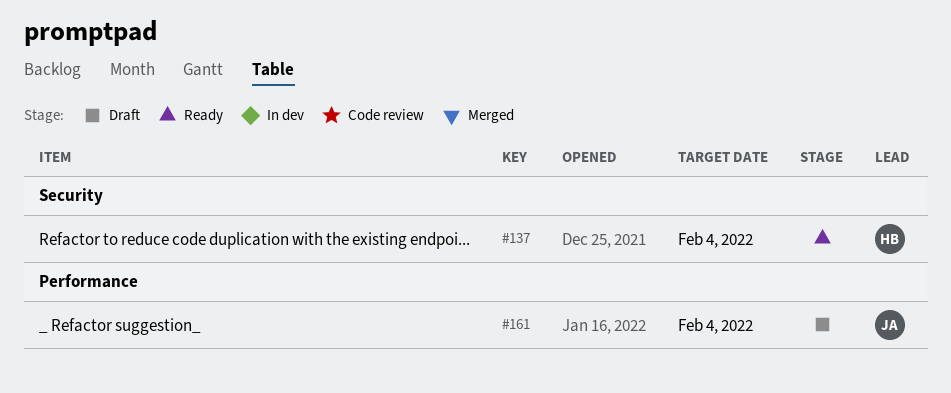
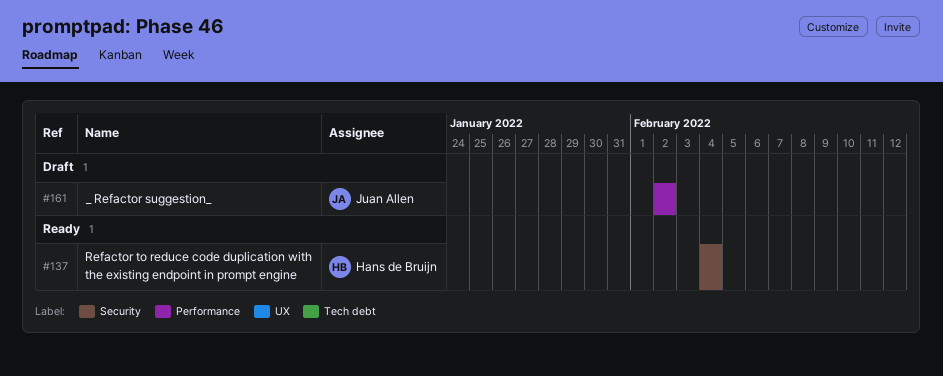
#161, due: Feb 4 -> Feb 2

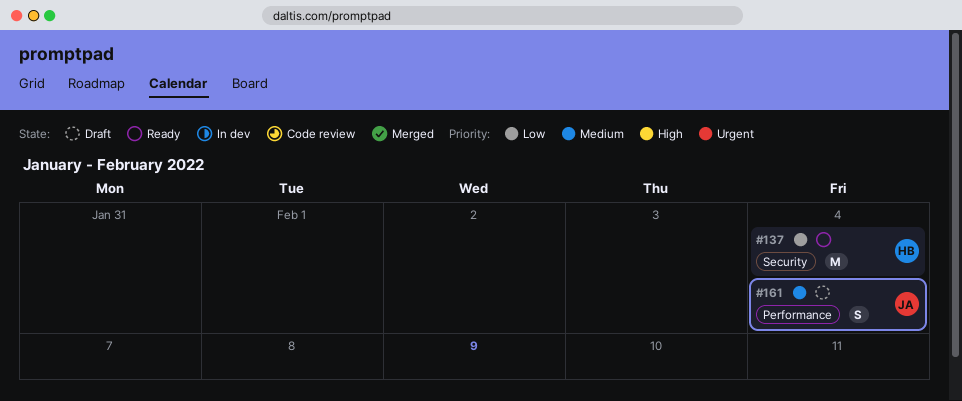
#161, due: Feb 2 -> Feb 4

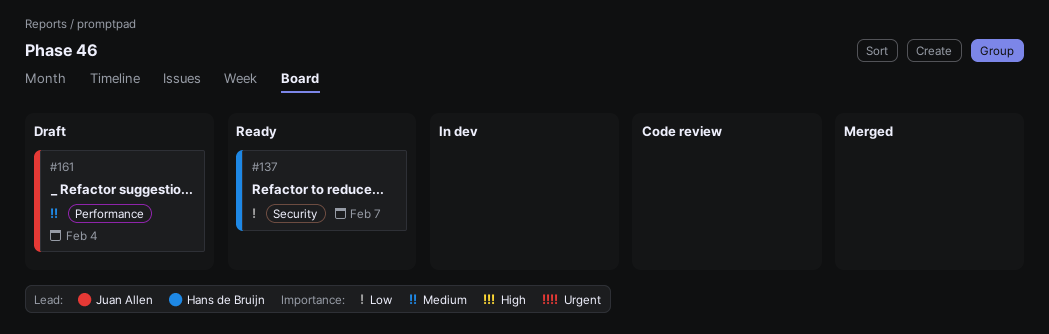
#137, due: Feb 4 -> Feb 7

